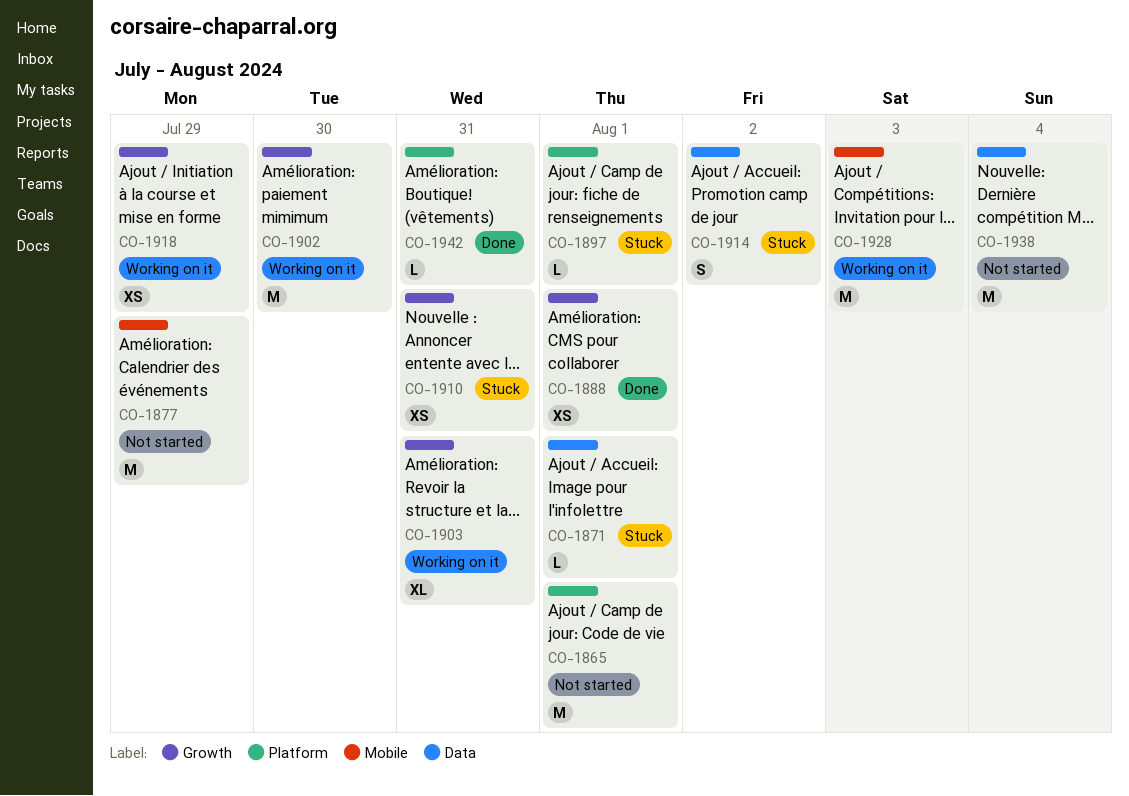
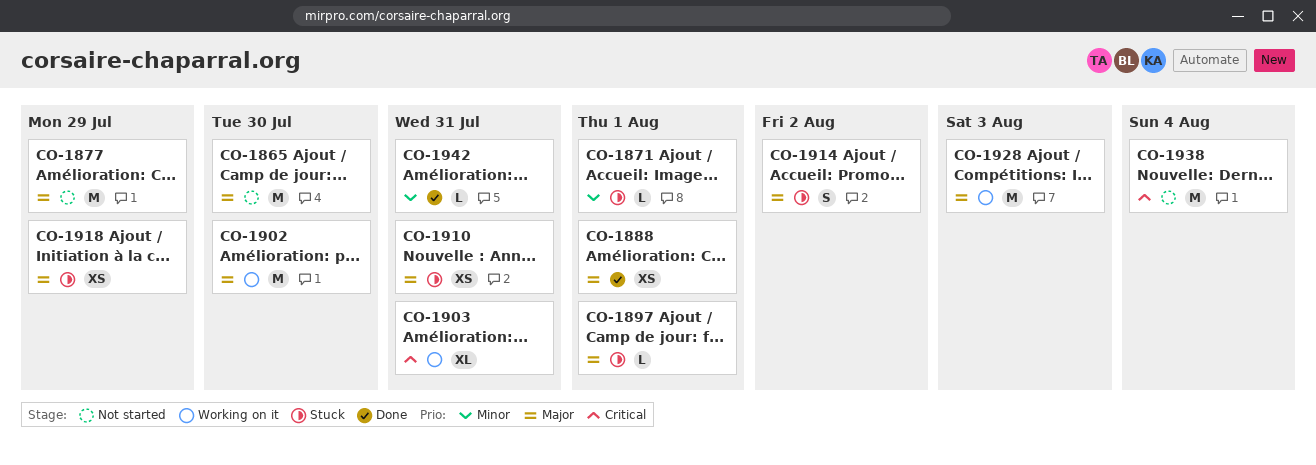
CO-1865, due: Aug 1 -> Jul 30
CO-1918, status: Working on it -> Stuck

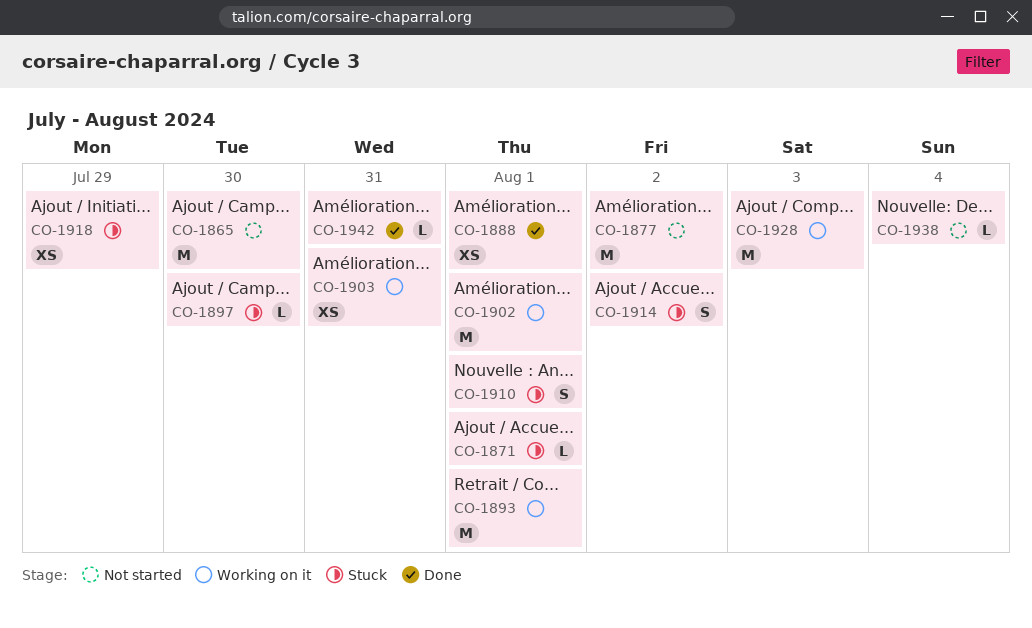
CO-1877, due: Jul 29 -> Aug 2
CO-1893: none -> present
CO-1897, due: Aug 1 -> Jul 30
CO-1902, due: Jul 30 -> Aug 1
CO-1903, estimate: XL -> XS
CO-1910, estimate: XS -> S
CO-1910, due: Jul 31 -> Aug 1
CO-1938, estimate: M -> L

